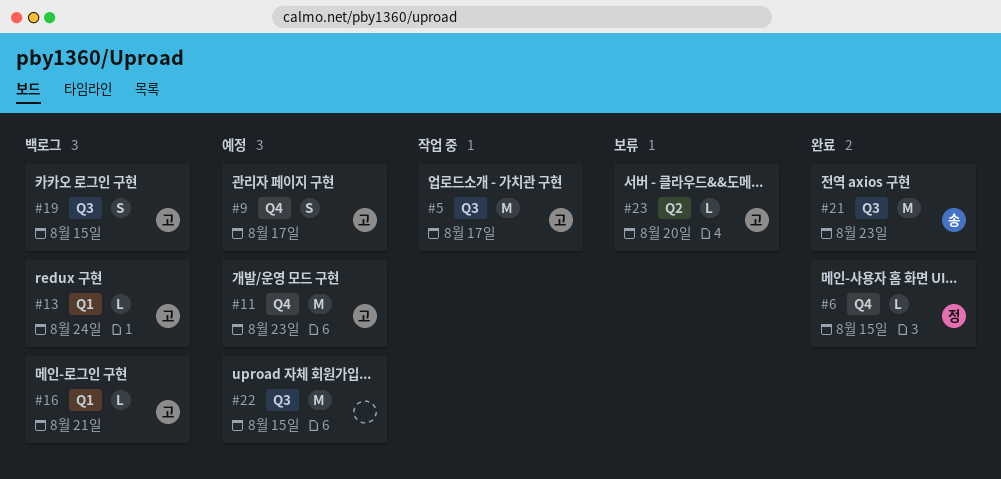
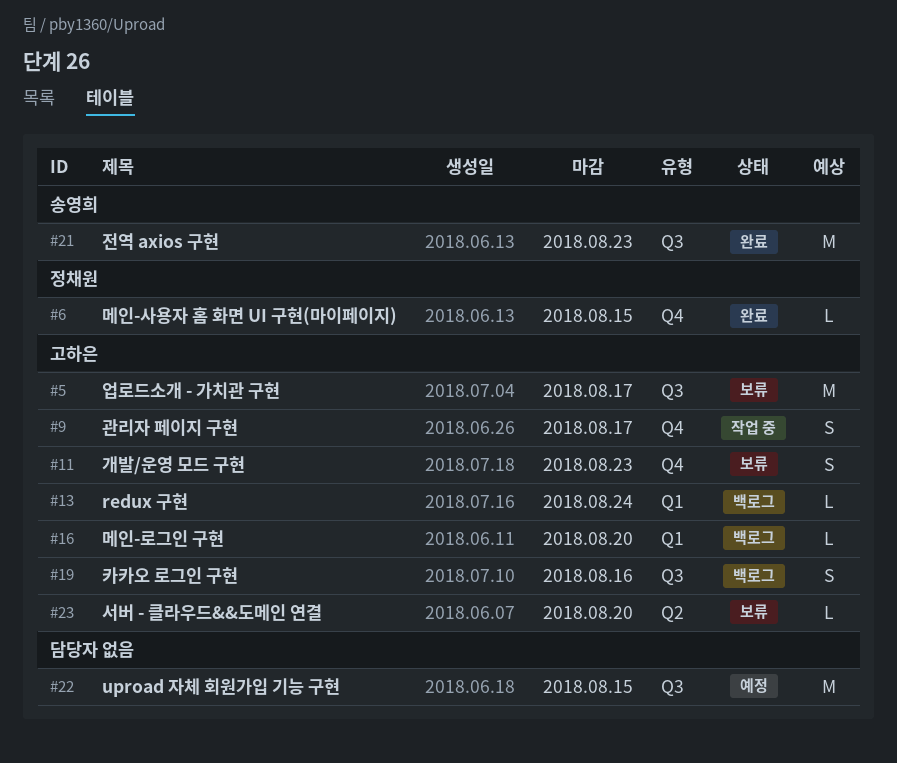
#5, status: 작업 중 -> 보류
#9, status: 예정 -> 작업 중
#11, status: 예정 -> 보류
#11, estimate: M -> S
#16, due: Aug 21 -> Aug 20
#19, due: Aug 15 -> Aug 16

